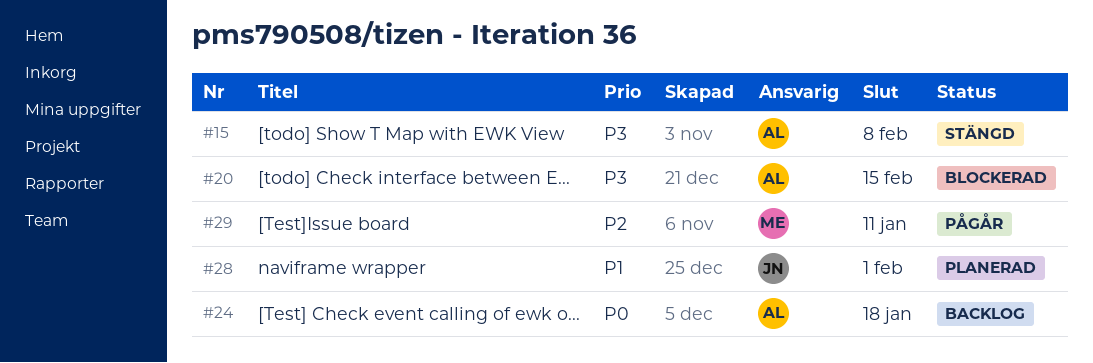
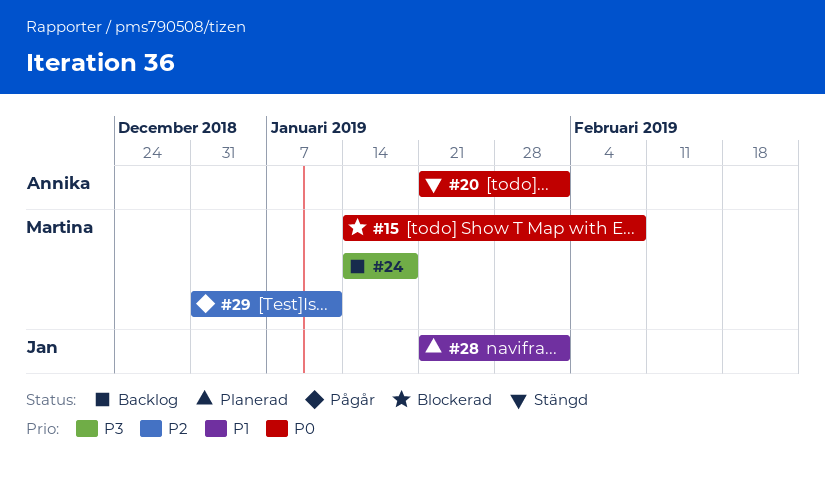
#15, status: Stängd -> Blockerad
#15, owner: Annika -> Martina
#15, priority: P3 -> P0
#20, status: Blockerad -> Stängd
#20, priority: P3 -> P0
#20, due: Feb 15 -> Feb 1
#24, owner: Annika -> Martina
#24, priority: P0 -> P3

